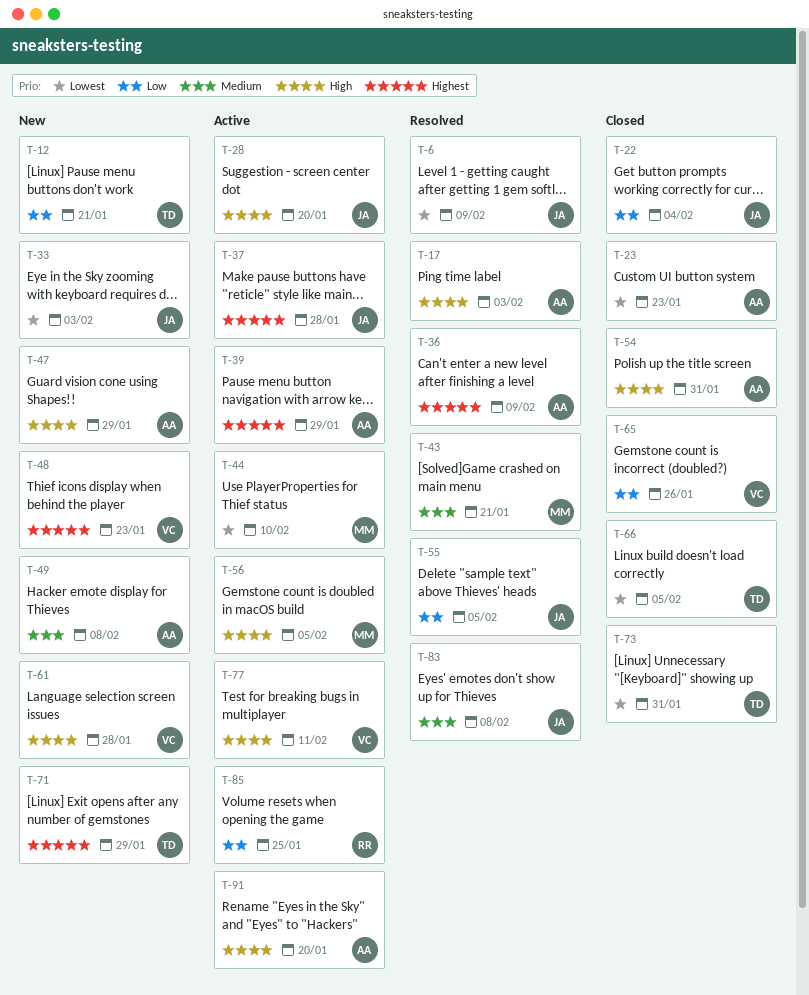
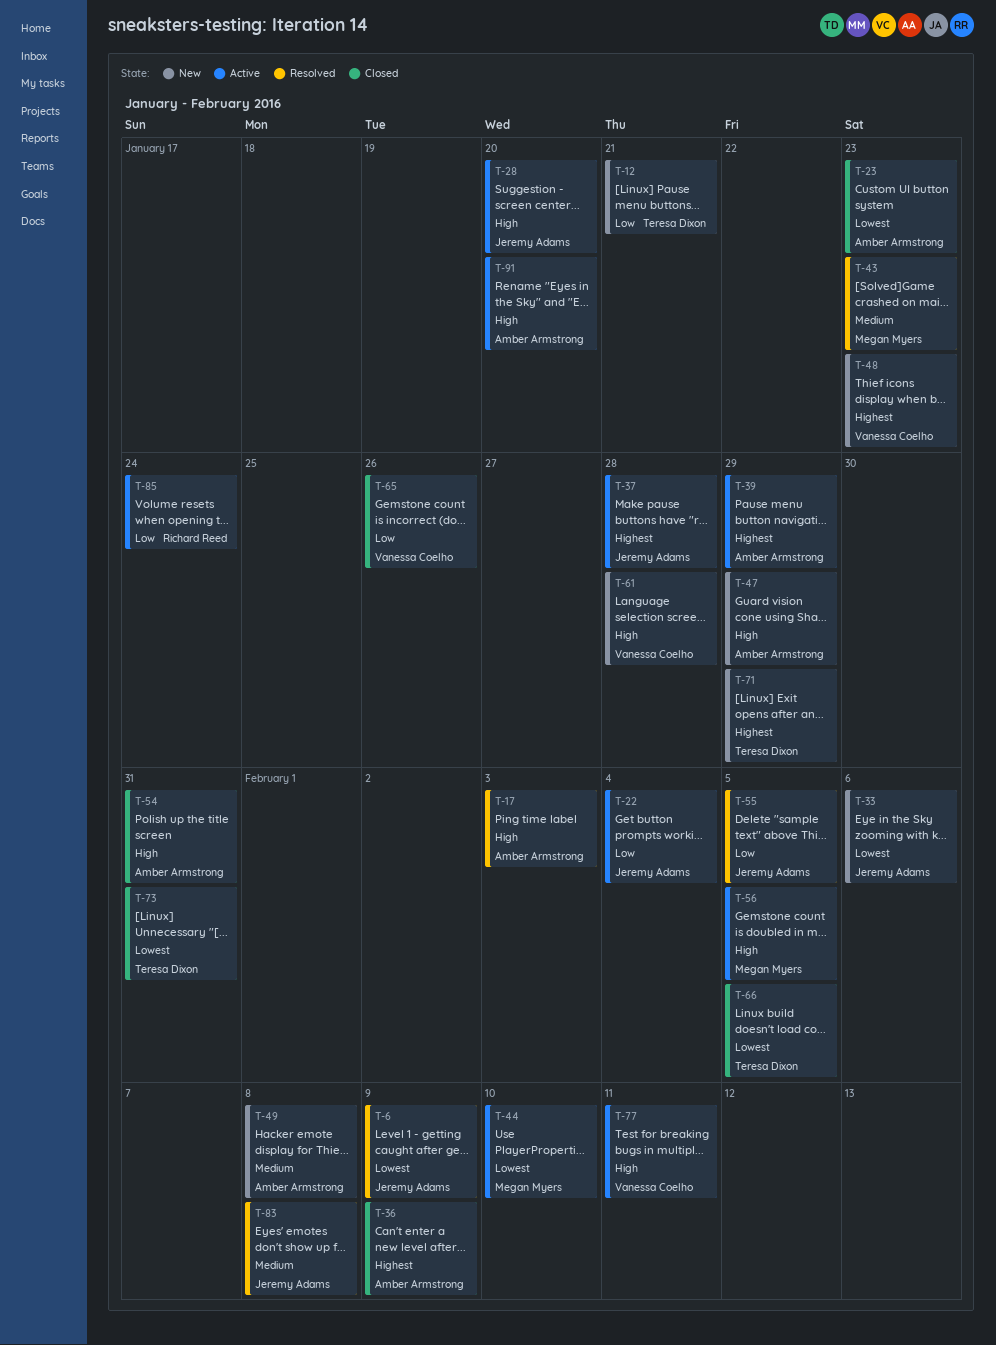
T-22, status: Closed -> Active
T-33, due: Feb 3 -> Feb 6
T-36, status: Resolved -> Closed
T-43, due: Jan 21 -> Jan 23
T-85, due: Jan 25 -> Jan 24

